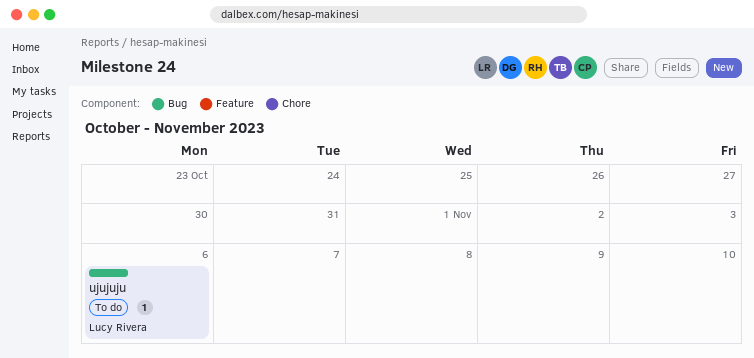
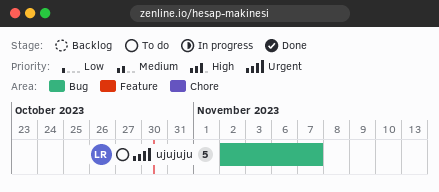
ujujuju, estimate: 1 -> 5
ujujuju, due: Nov 6 -> Nov 7

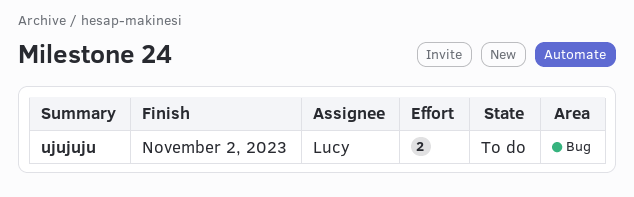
ujujuju, estimate: 5 -> 2
ujujuju, due: Nov 7 -> Nov 2

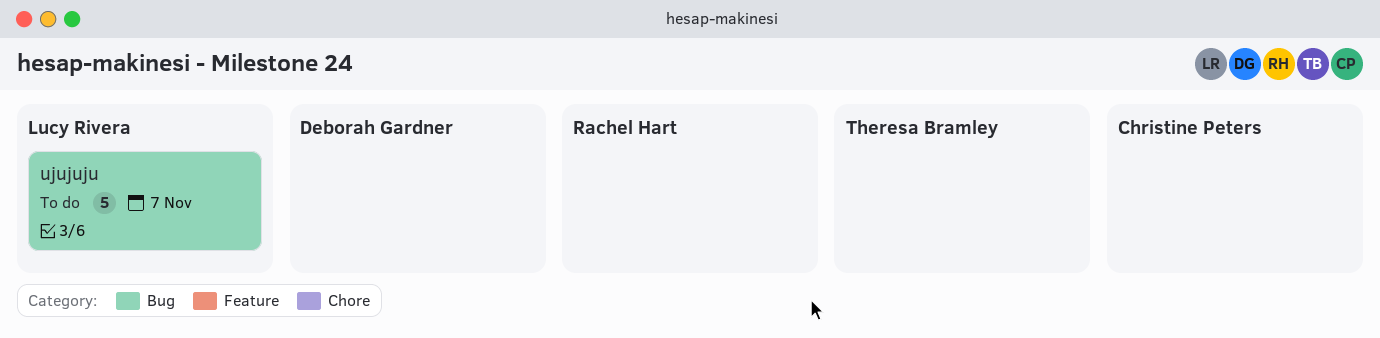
ujujuju, estimate: 2 -> 5
ujujuju, due: Nov 2 -> Nov 7

